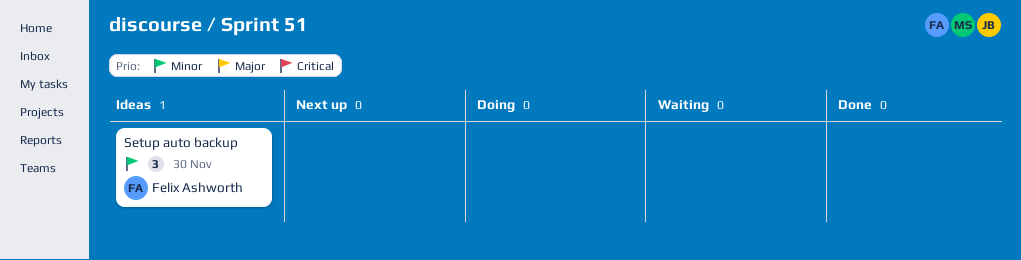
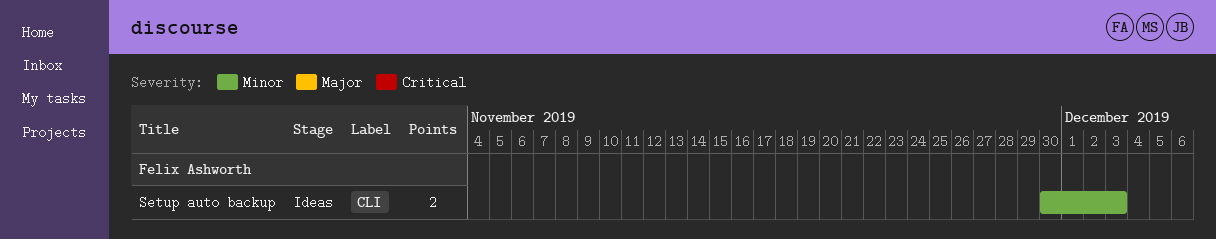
Setup auto backup, estimate: 3 -> 2
Setup auto backup, due: Nov 30 -> Dec 3

